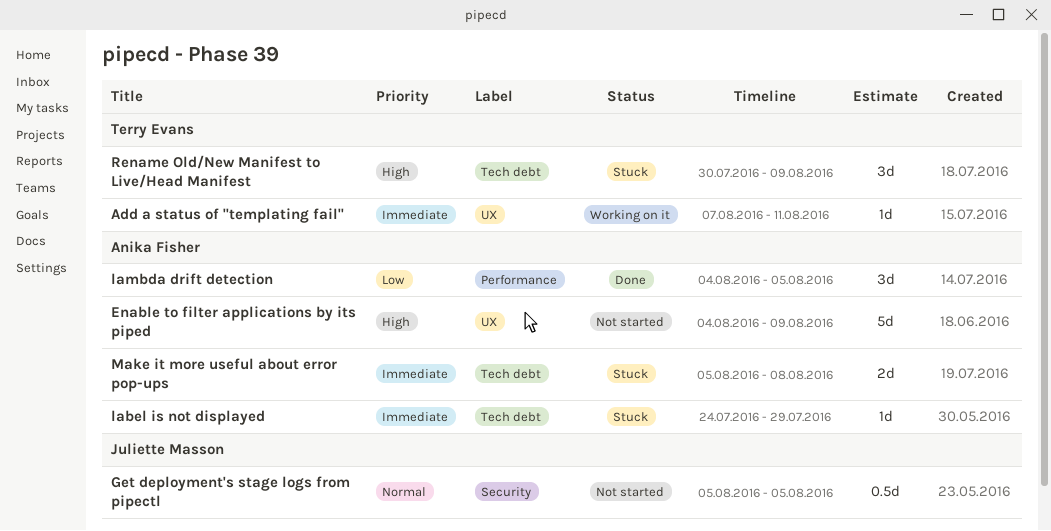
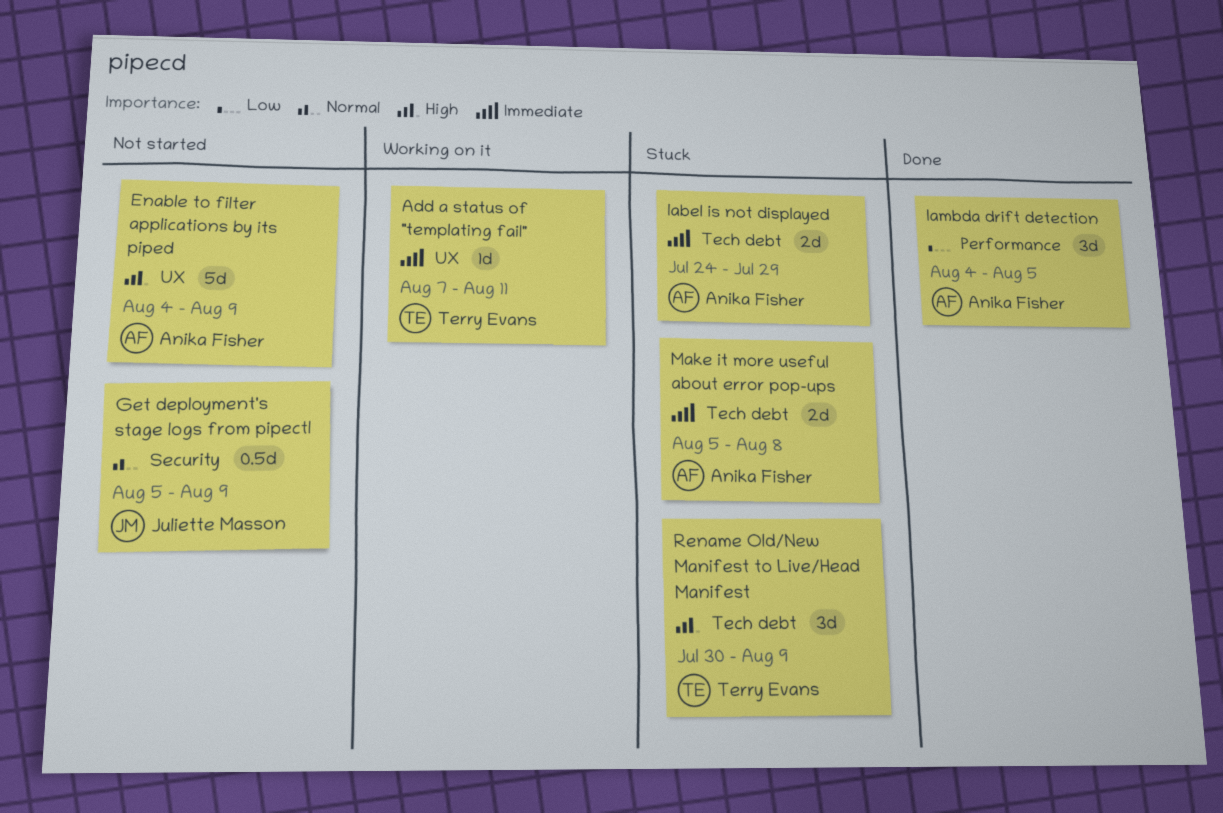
Get deployment's stage logs from pipectl, due: Aug 5 -> Aug 9
label is not displayed, estimate: 1d -> 2d

